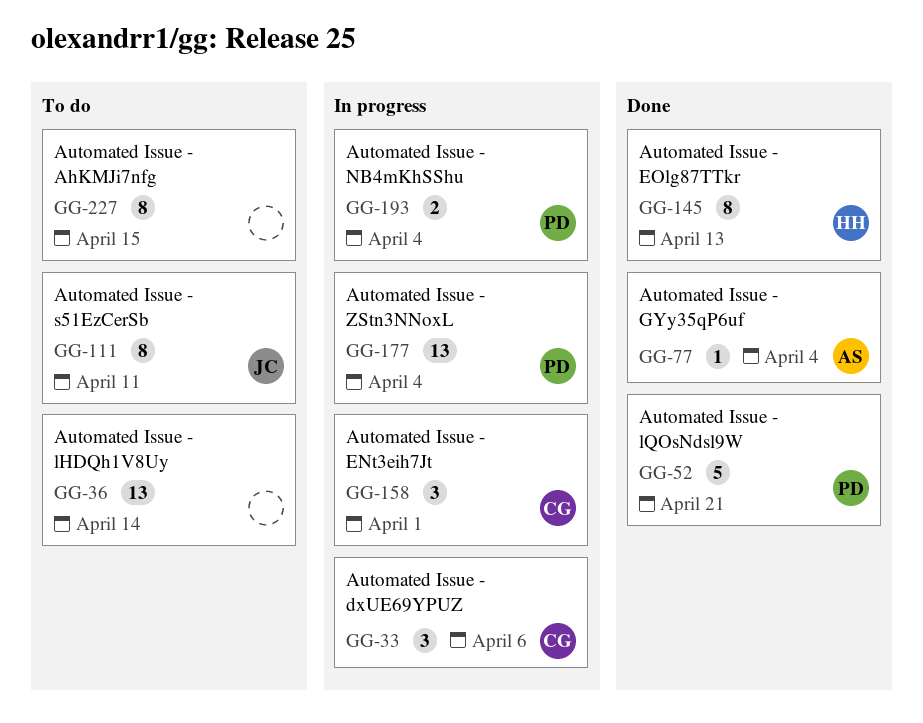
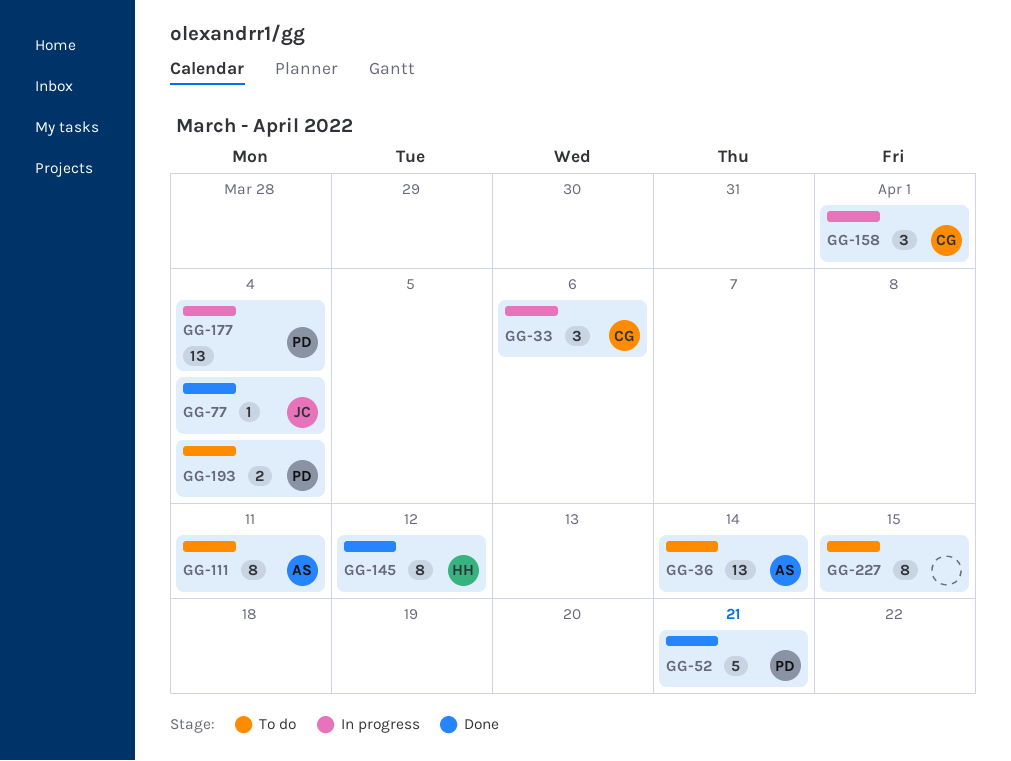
GG-36, owner: none -> AS
GG-77, owner: AS -> JC
GG-111, owner: JC -> AS
GG-145, due: Apr 13 -> Apr 12
GG-193, status: In progress -> To do

